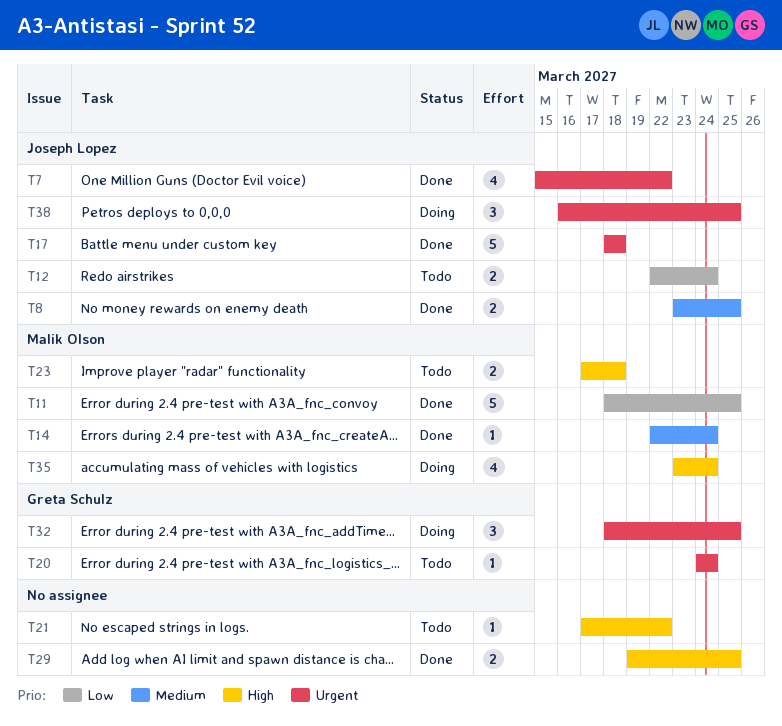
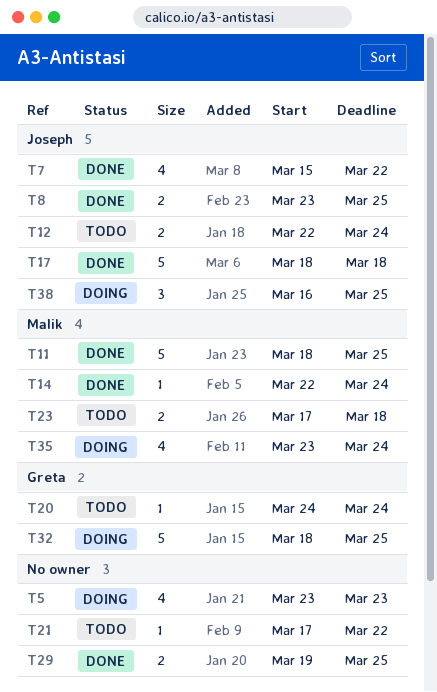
T5: none -> present
T32, estimate: 3 -> 5

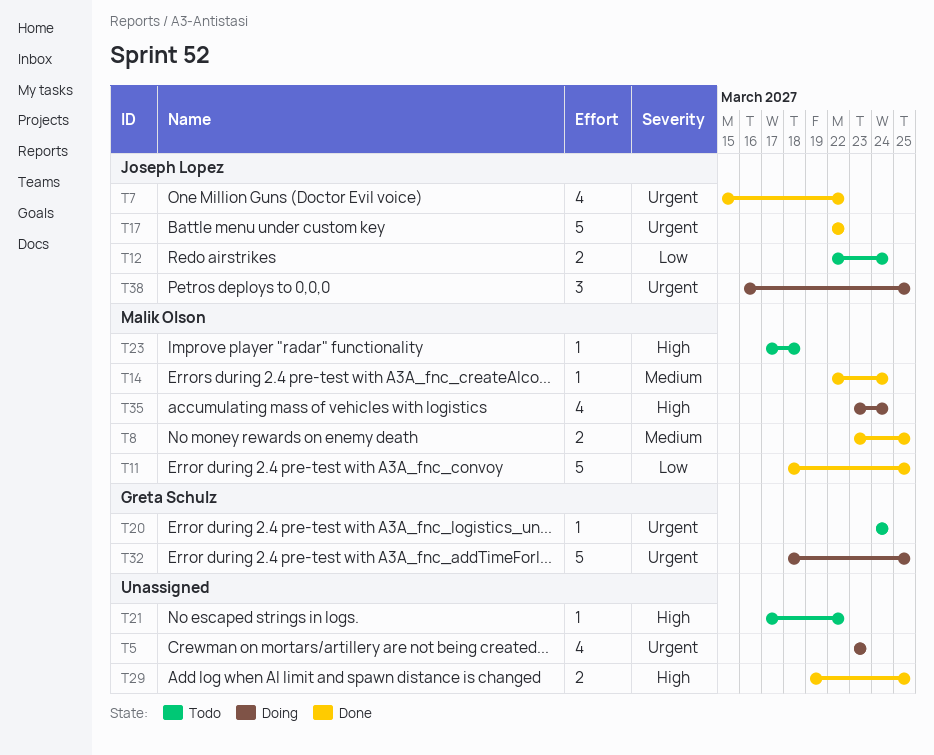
T8, owner: Joseph Lopez -> Malik Olson
T17, start: Mar 18 -> Mar 22
T17, due: Mar 18 -> Mar 22
T23, estimate: 2 -> 1

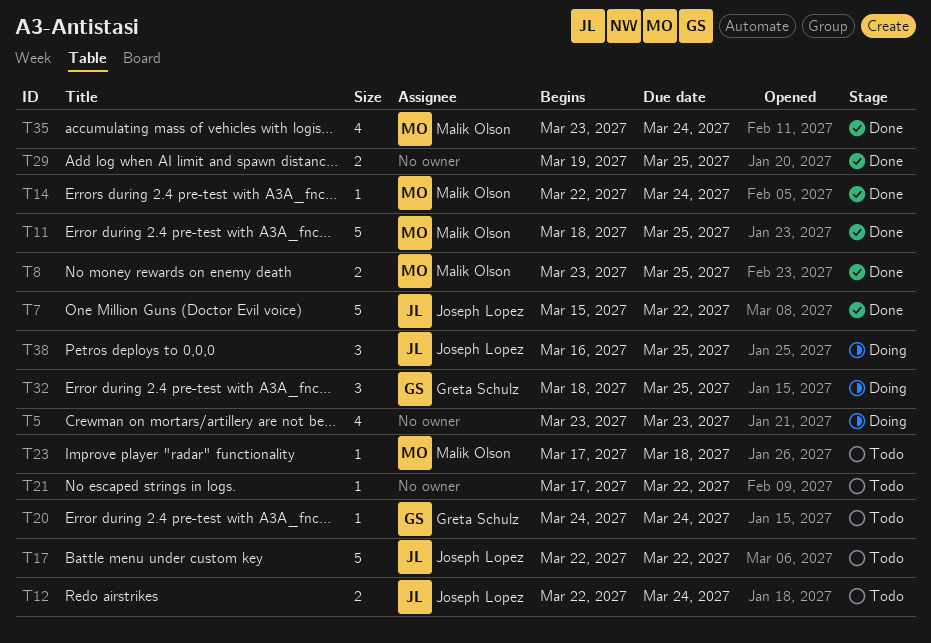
T7, estimate: 4 -> 5
T17, status: Done -> Todo
T32, estimate: 5 -> 3
T35, status: Doing -> Done

